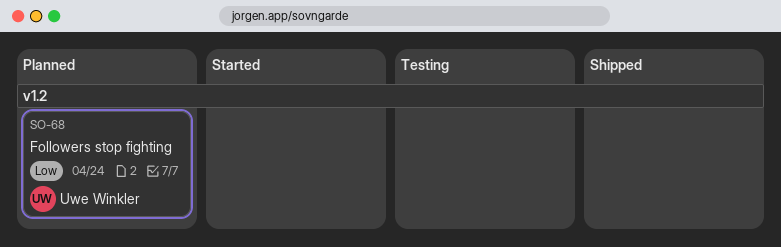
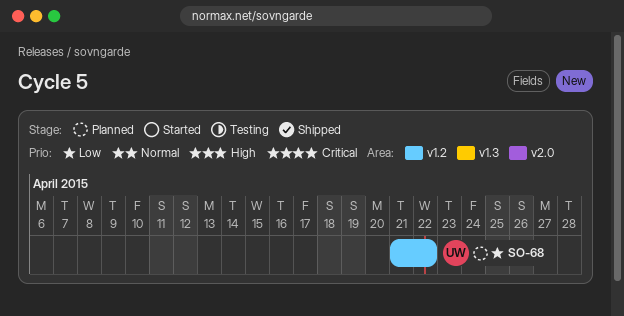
SO-68, due: Apr 24 -> Apr 22

